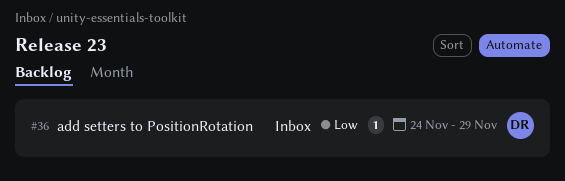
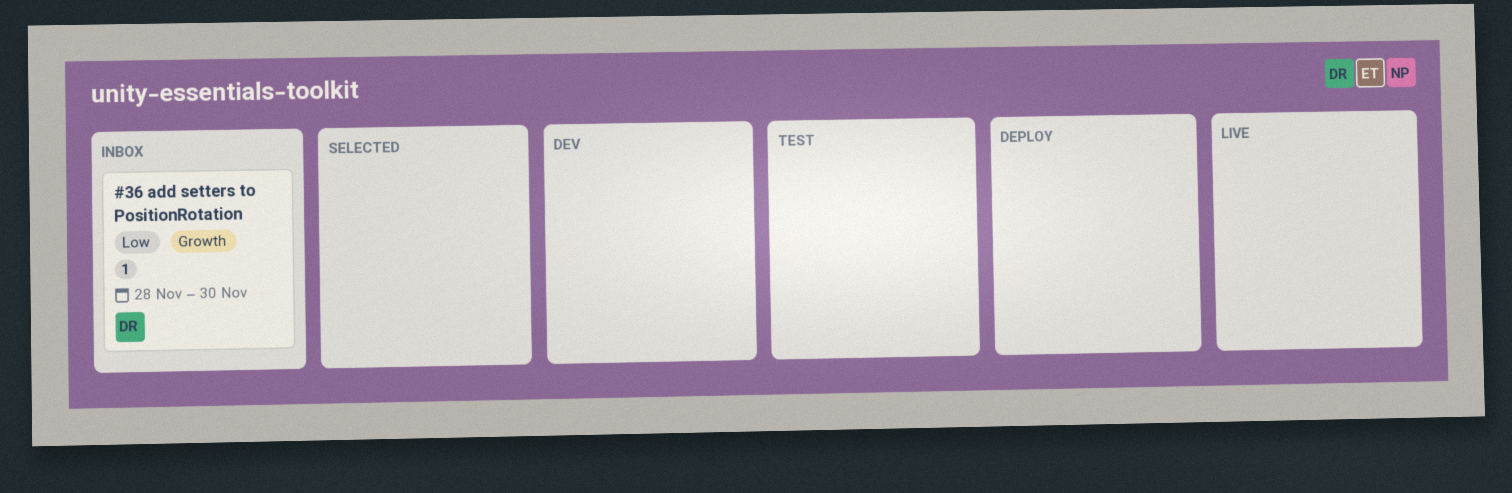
#36, start: Nov 24 -> Nov 28
#36, due: Nov 29 -> Nov 30

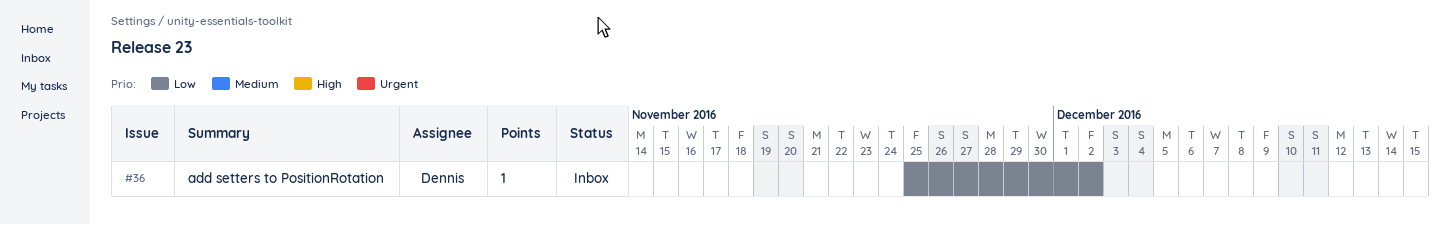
#36, start: Nov 28 -> Nov 25
#36, due: Nov 30 -> Dec 2

